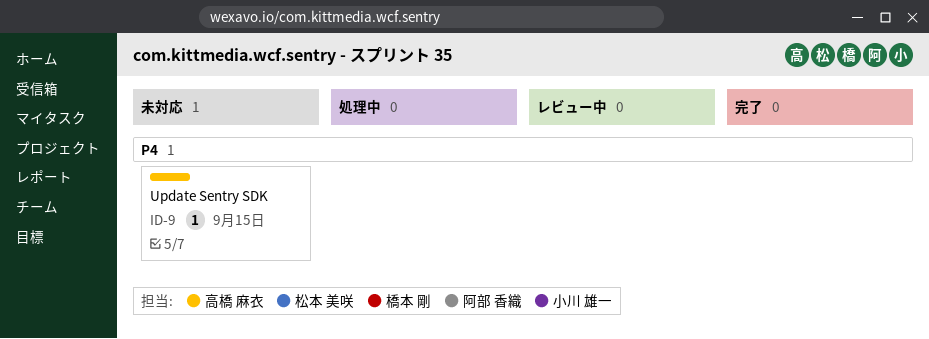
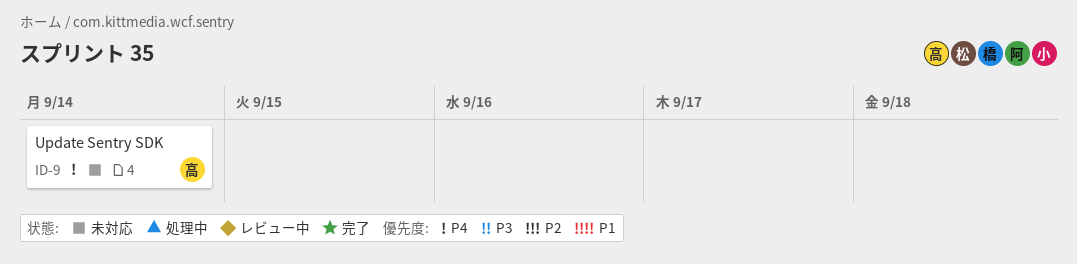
ID-9, due: Sep 15 -> Sep 14

